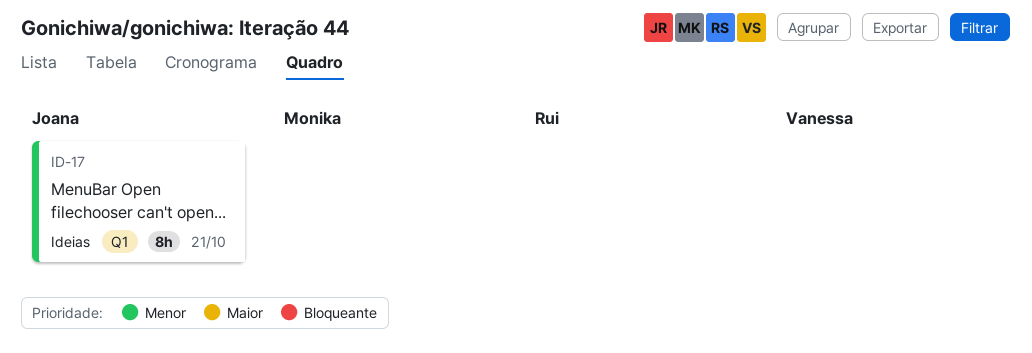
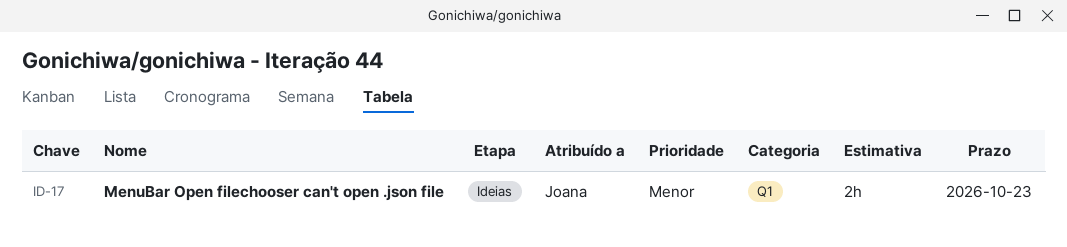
ID-17, estimate: 8h -> 2h
ID-17, due: Oct 21 -> Oct 23

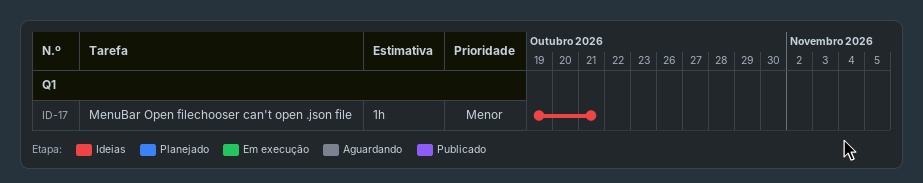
ID-17, estimate: 2h -> 1h
ID-17, due: Oct 23 -> Oct 21

